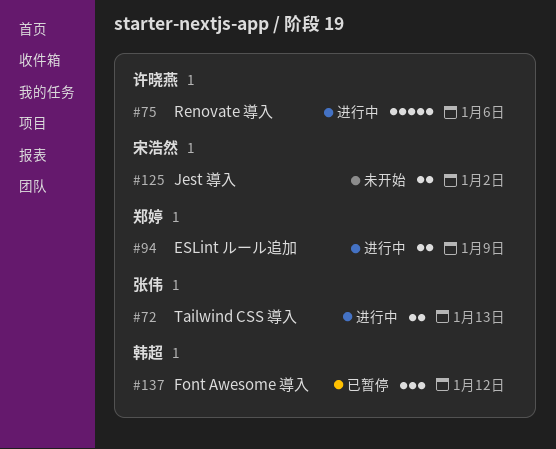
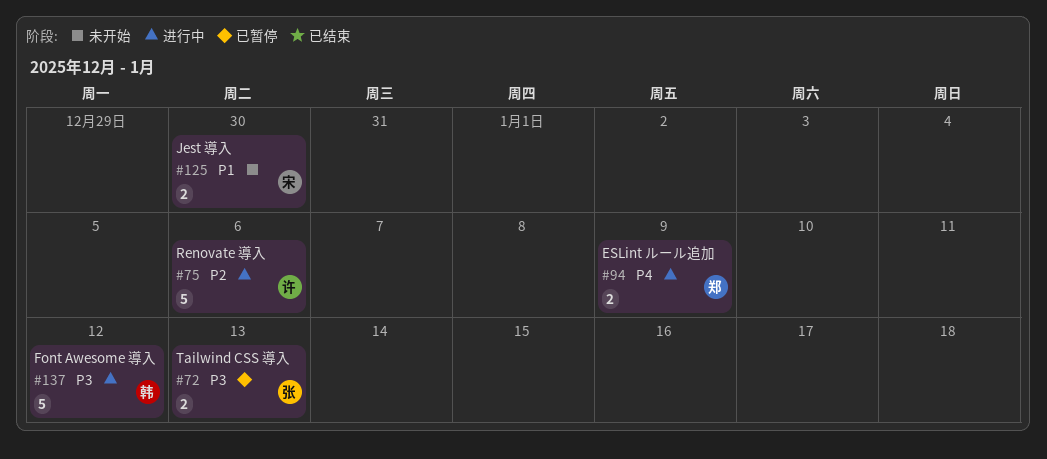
#72, status: 进行中 -> 已暂停
#125, due: Jan 2 -> Dec 30
#137, status: 已暂停 -> 进行中
#137, estimate: 3 -> 5

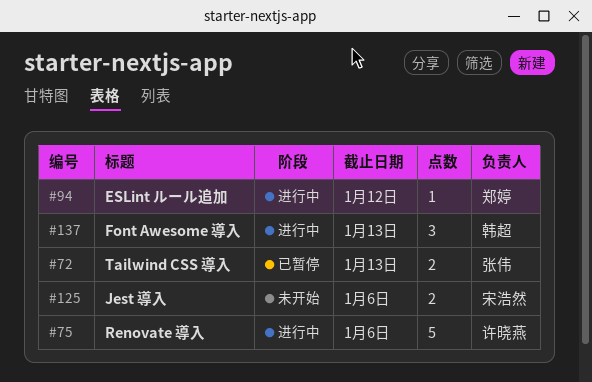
#94, estimate: 2 -> 1
#94, due: Jan 9 -> Jan 12
#125, due: Dec 30 -> Jan 6
#137, estimate: 5 -> 3
#137, due: Jan 12 -> Jan 13

